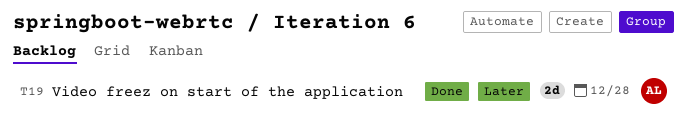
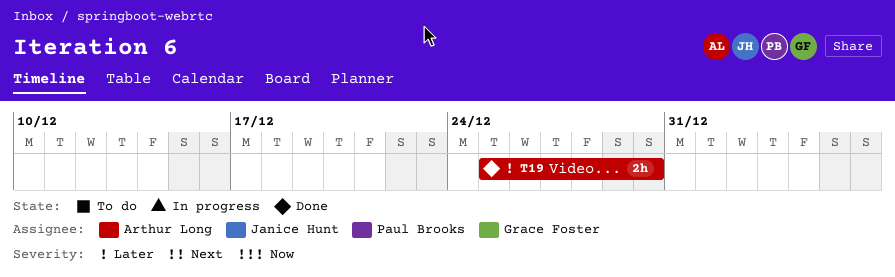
T19, estimate: 2d -> 2h
T19, due: Dec 28 -> Dec 30

